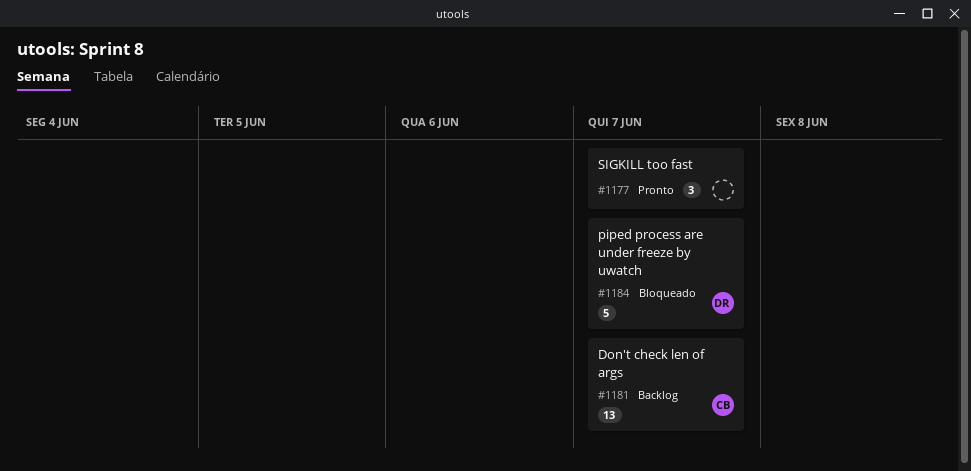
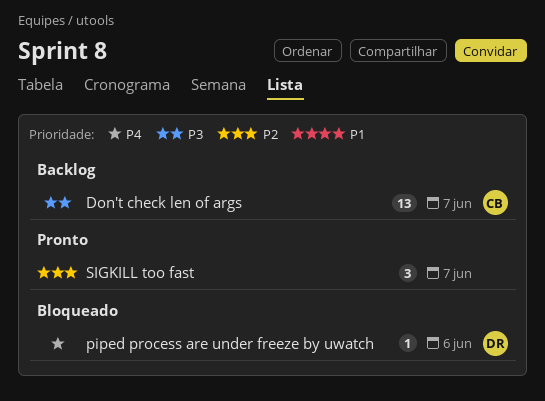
piped process are under freeze by uwatch, estimate: 5 -> 1
piped process are under freeze by uwatch, due: Jun 7 -> Jun 6

